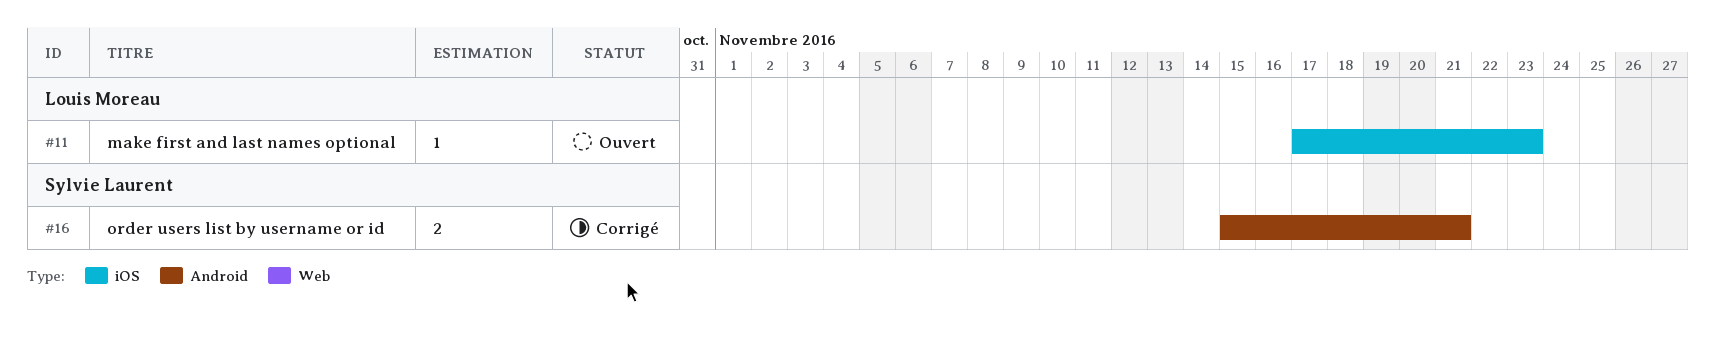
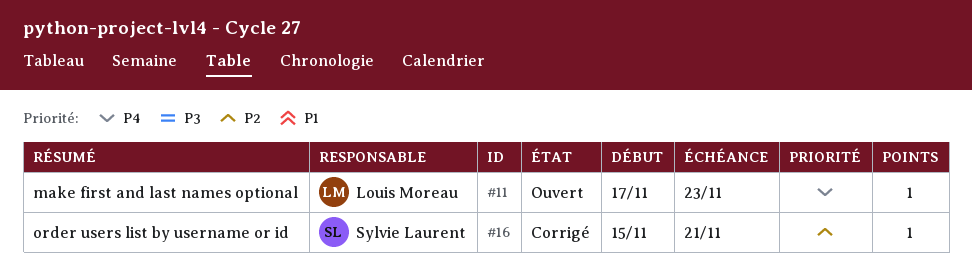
#16, estimate: 2 -> 1

